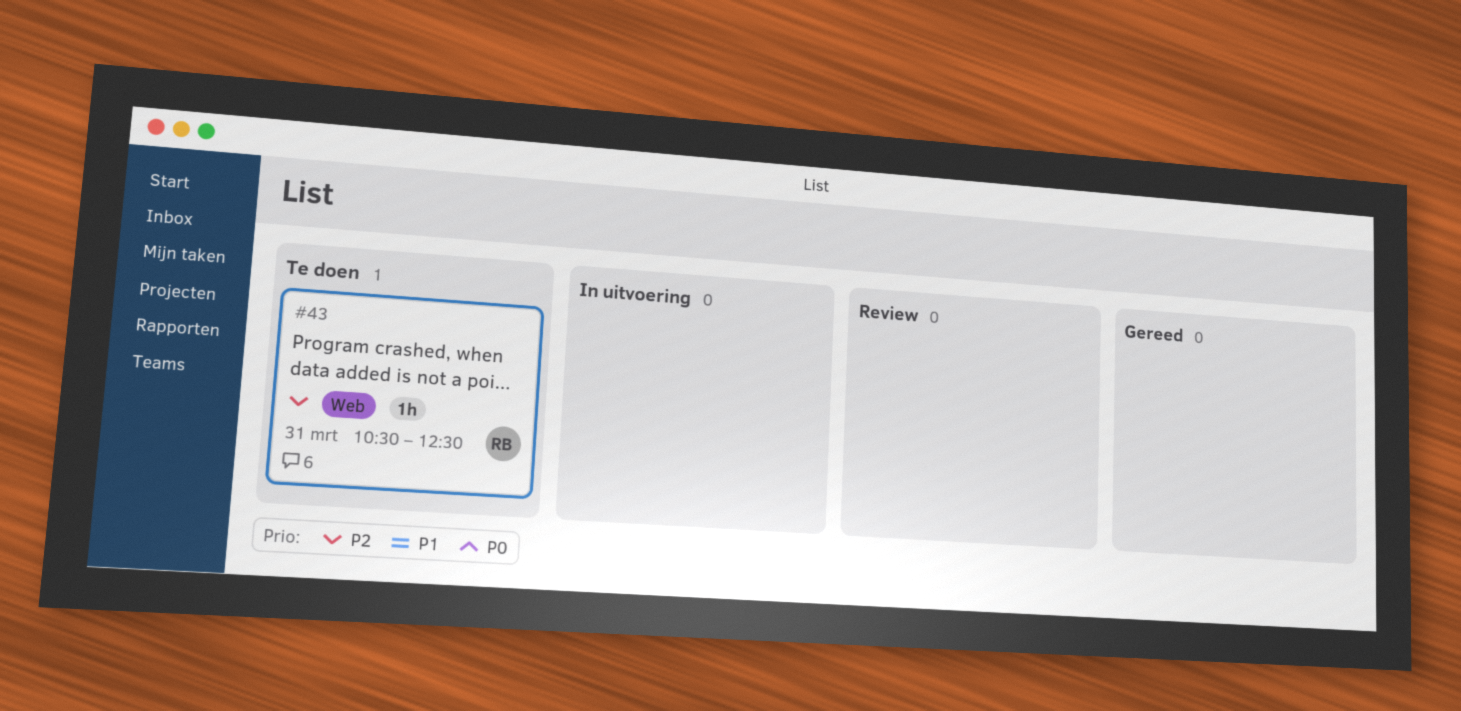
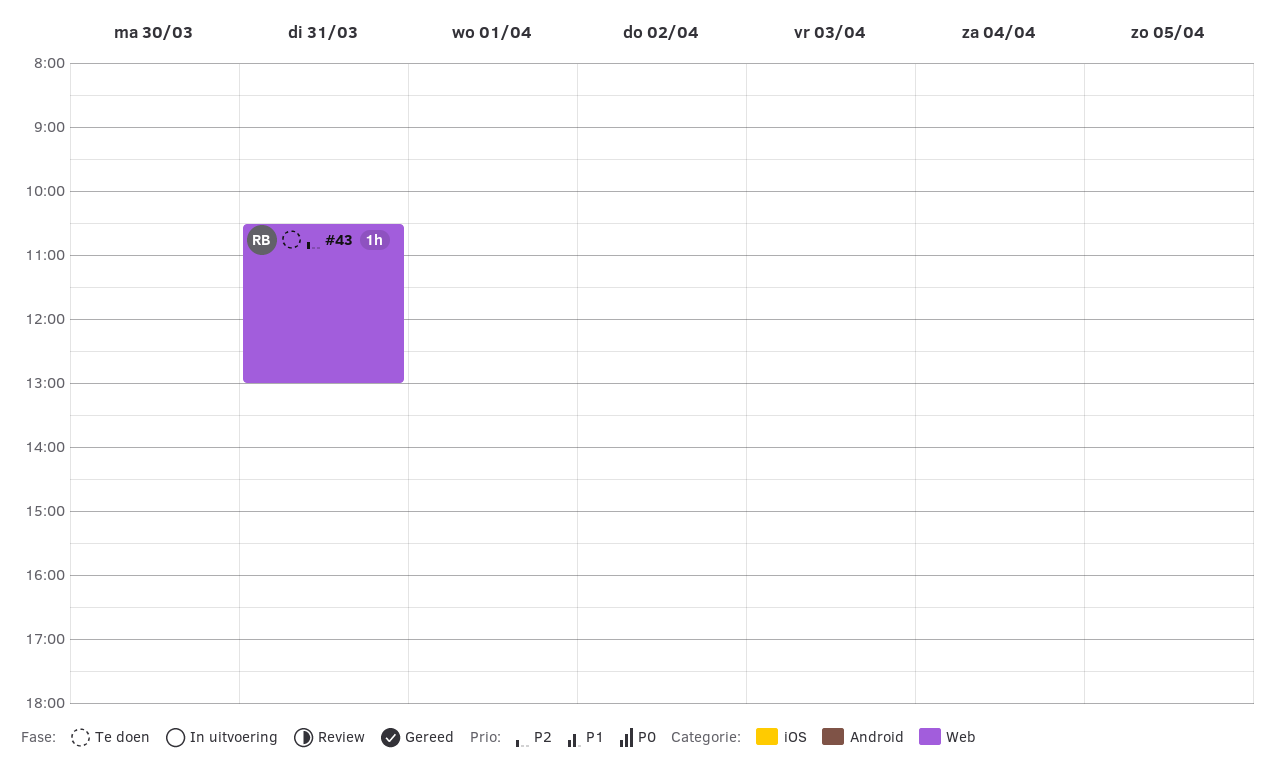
#43, ends: 12:30 -> 13:00

